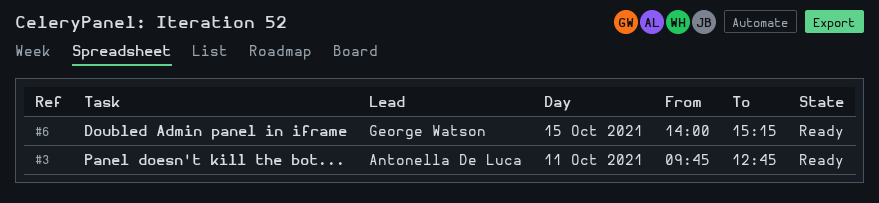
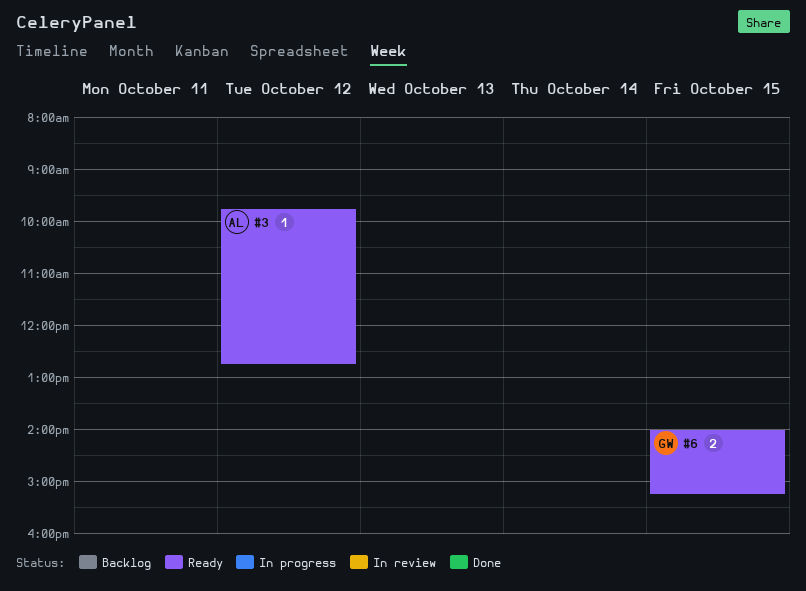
#3, day: Oct 11 -> Oct 12

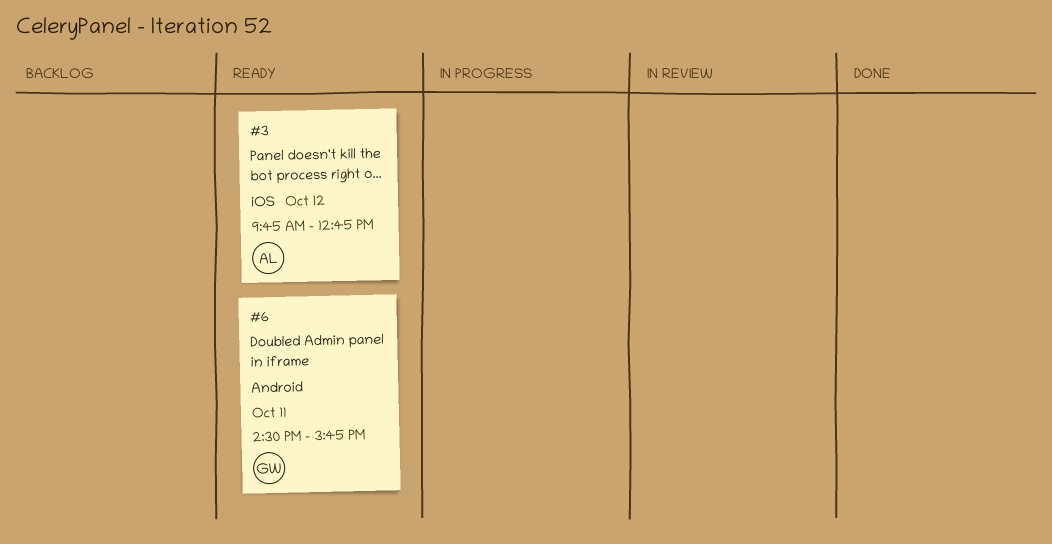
#6, day: Oct 15 -> Oct 11
#6, begins: 14:00 -> 14:30
#6, ends: 15:15 -> 15:45

